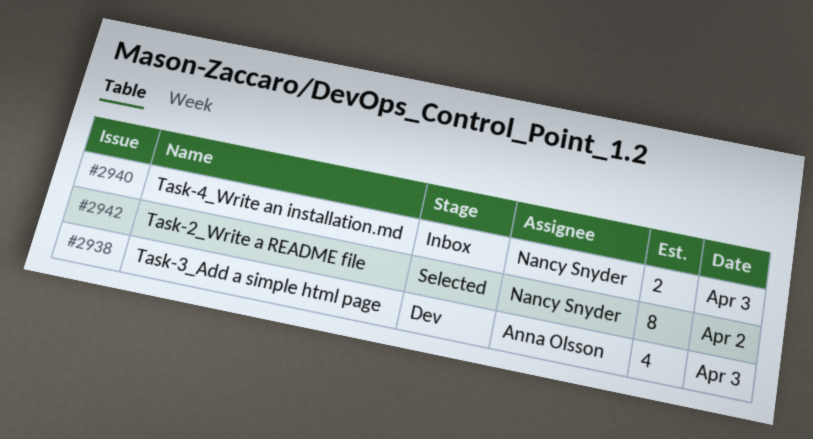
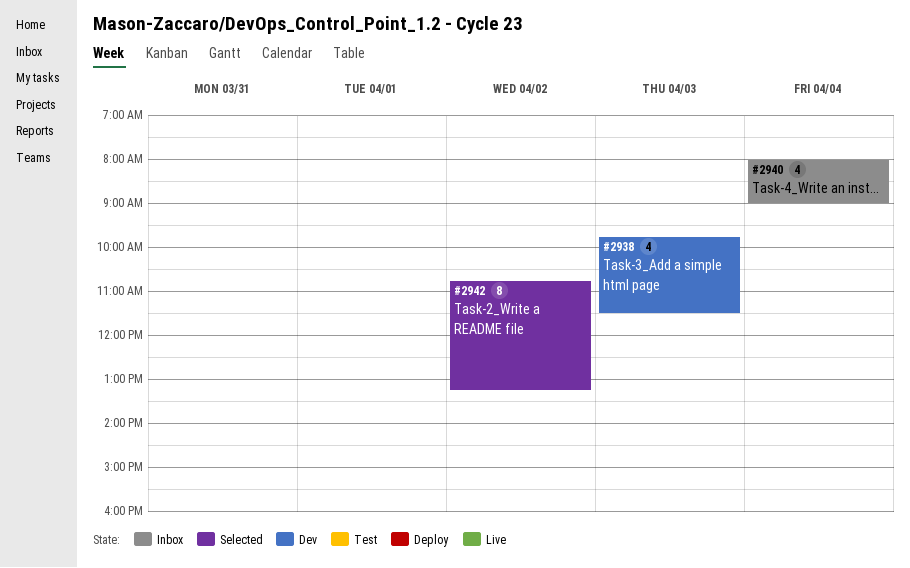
#2940, estimate: 2 -> 4
#2940, day: Apr 3 -> Apr 4

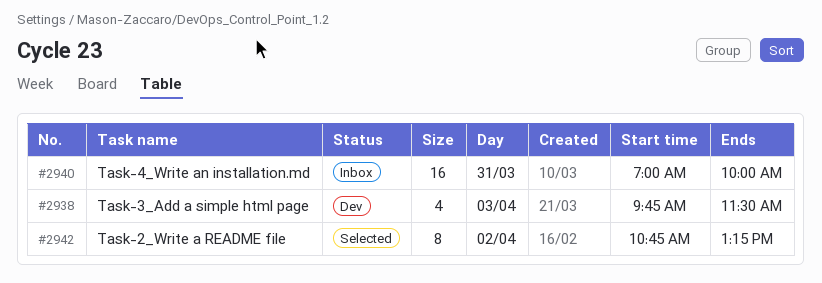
#2940, estimate: 4 -> 16
#2940, day: Apr 4 -> Mar 31
#2940, begins: 08:00 -> 07:00
#2940, ends: 09:00 -> 10:00

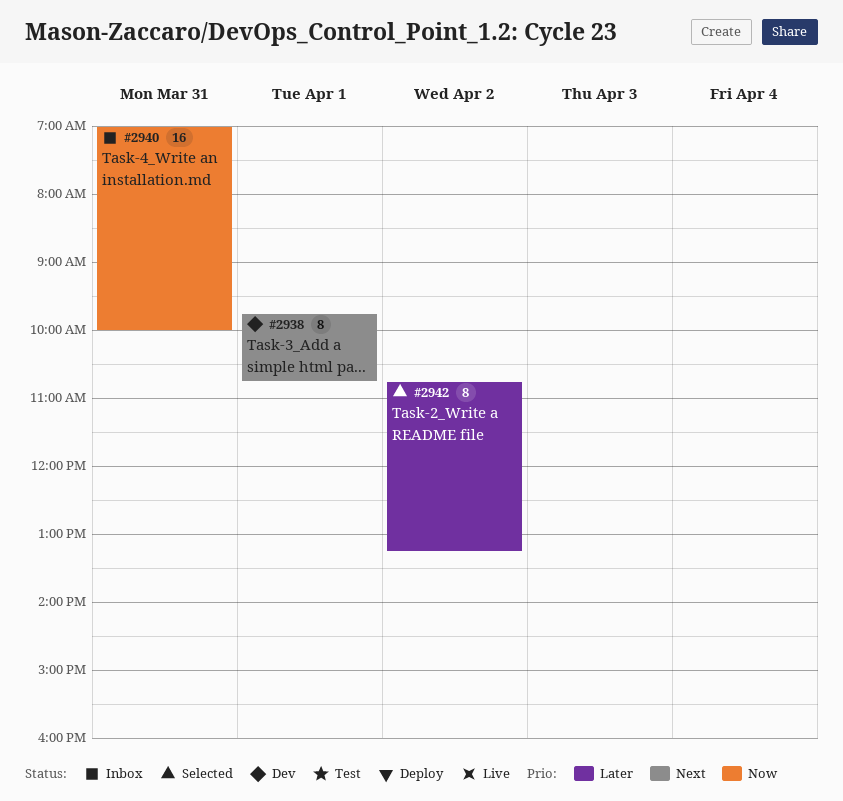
#2938, estimate: 4 -> 8
#2938, day: Apr 3 -> Apr 1
#2938, ends: 11:30 -> 10:45

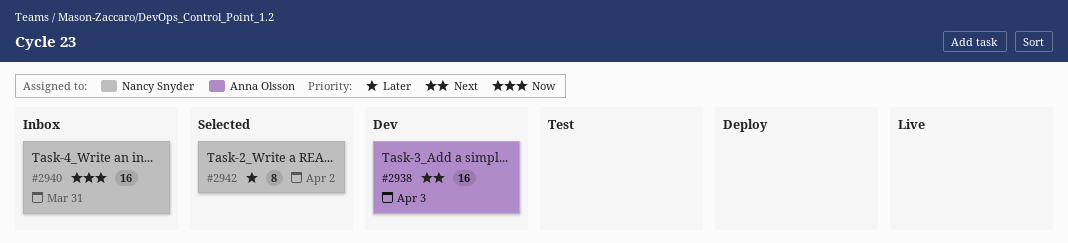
#2938, estimate: 8 -> 16
#2938, day: Apr 1 -> Apr 3

